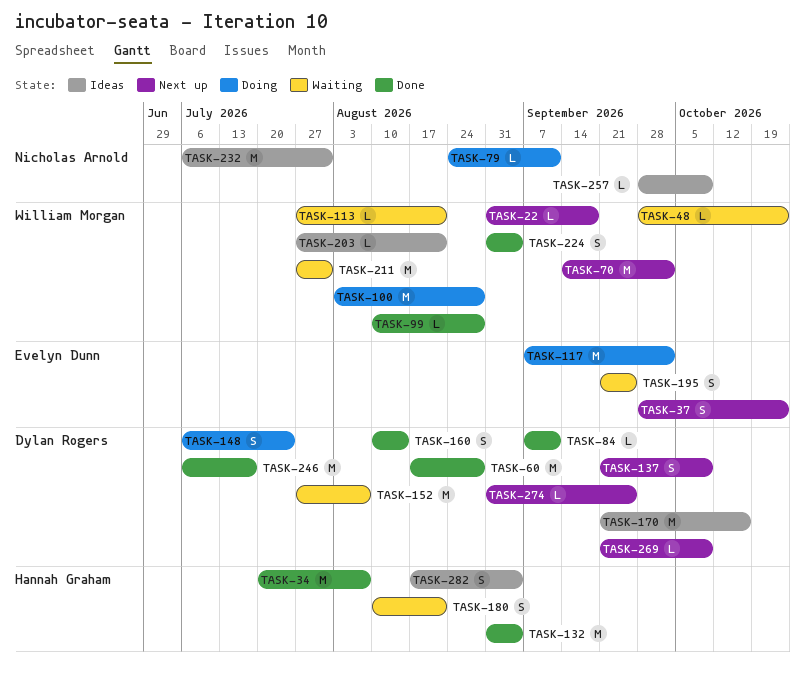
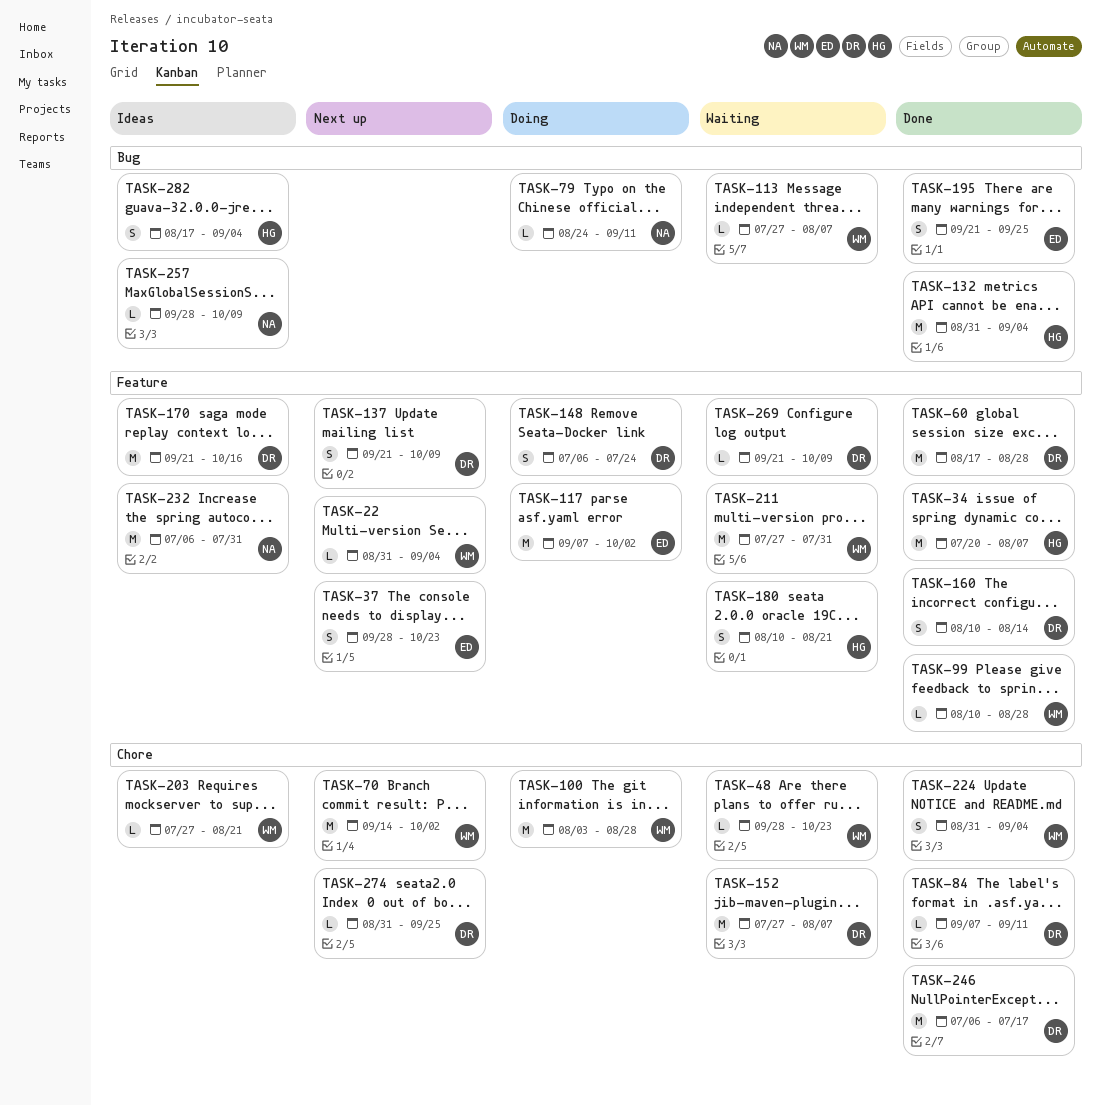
TASK-22, due: Sep 18 -> Sep 4
TASK-113, due: Aug 21 -> Aug 7
TASK-195, status: Waiting -> Done
TASK-269, status: Next up -> Waiting

